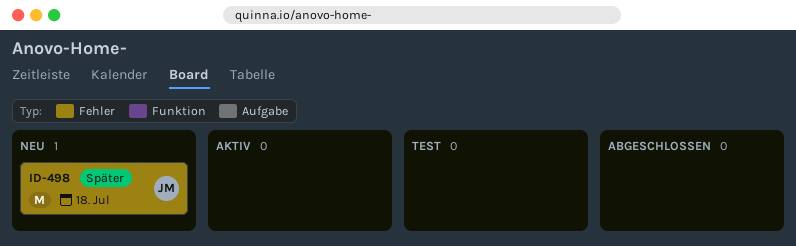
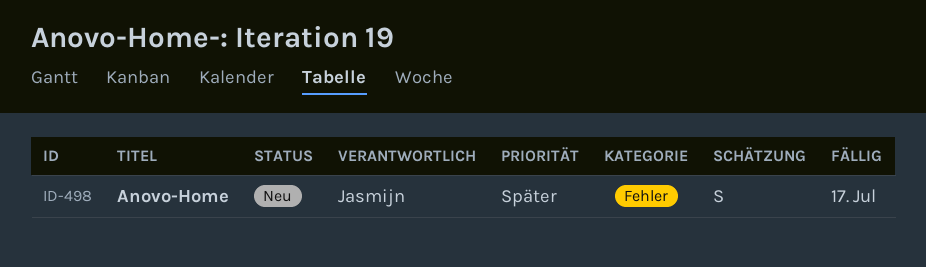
ID-498, estimate: M -> S
ID-498, due: Jul 18 -> Jul 17

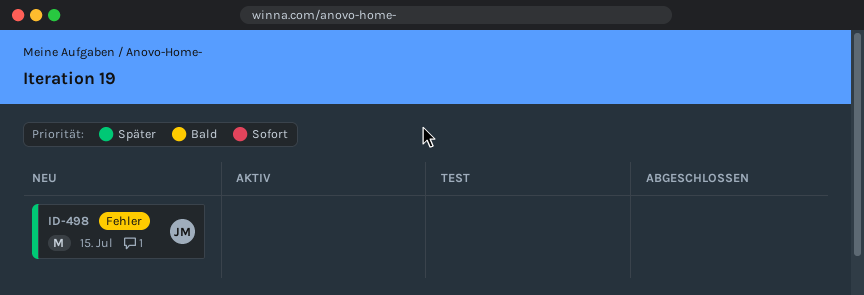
ID-498, estimate: S -> M
ID-498, due: Jul 17 -> Jul 15

